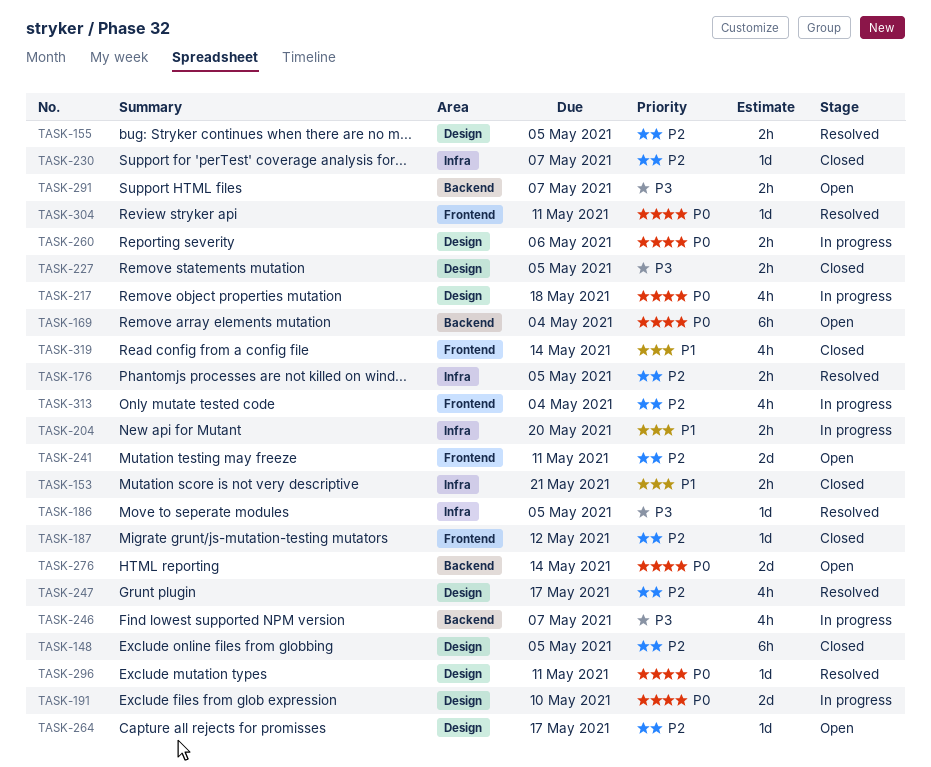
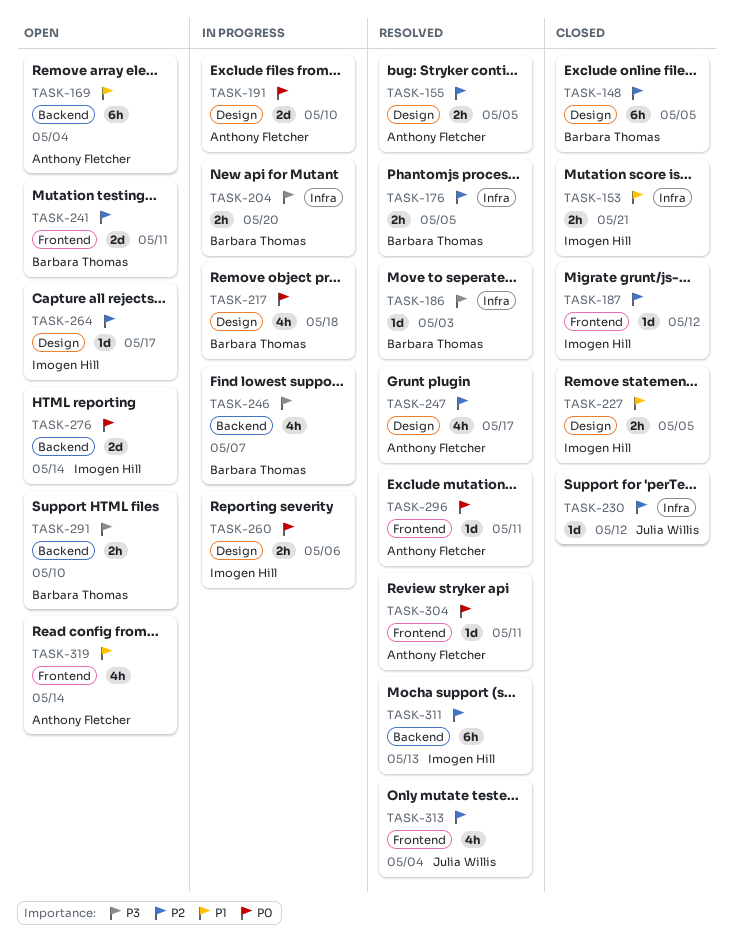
TASK-169, priority: P0 -> P1
TASK-186, due: May 5 -> May 3
TASK-204, priority: P1 -> P3
TASK-227, priority: P3 -> P1
TASK-230, due: May 7 -> May 12
TASK-291, due: May 7 -> May 10
TASK-296, label: Design -> Frontend
TASK-311: none -> present
TASK-313, status: In progress -> Resolved
TASK-319, status: Closed -> Open

